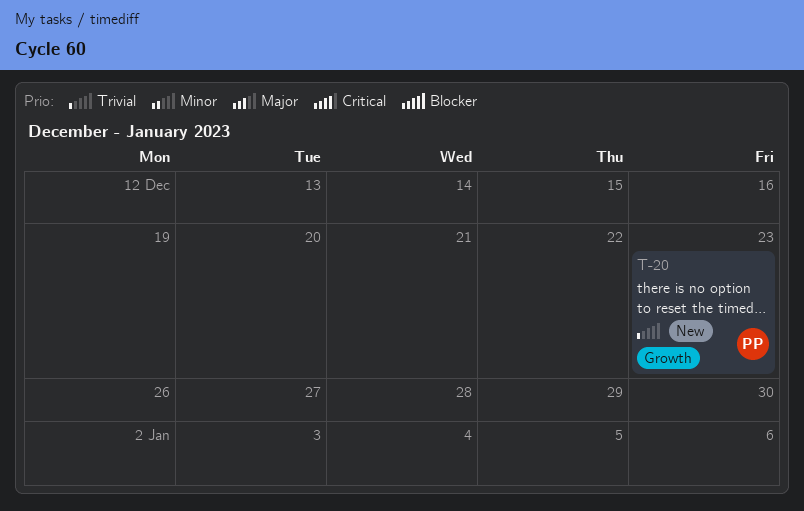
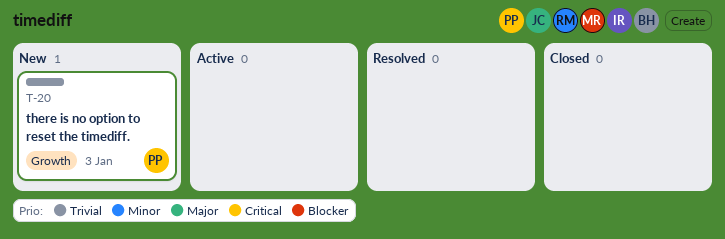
T-20, due: Dec 23 -> Jan 3

